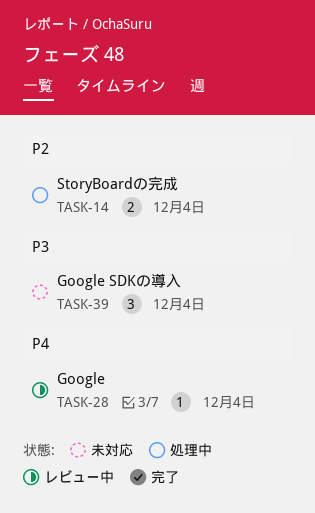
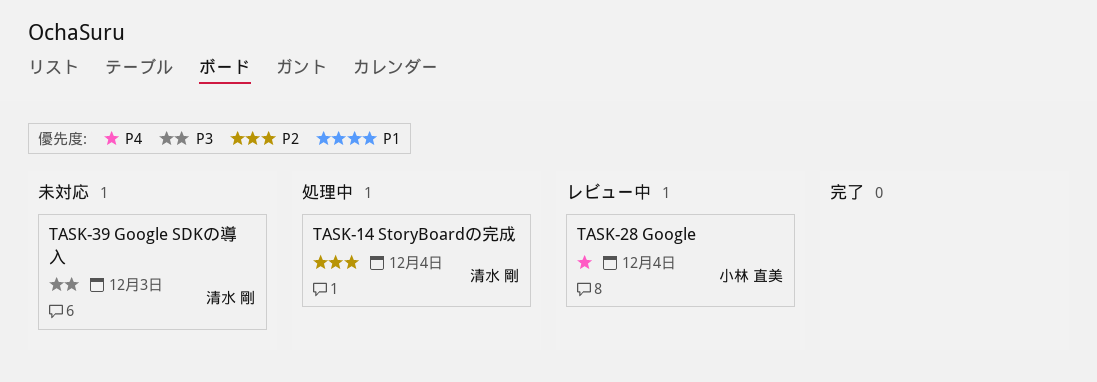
TASK-39, due: Dec 4 -> Dec 3

